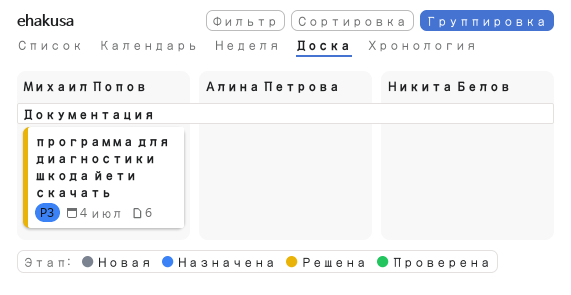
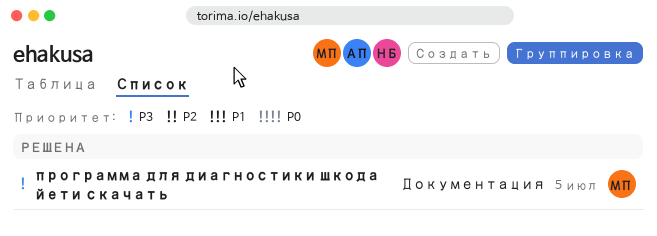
программа для диагностики шкода йети скачать, due: Jul 4 -> Jul 5

